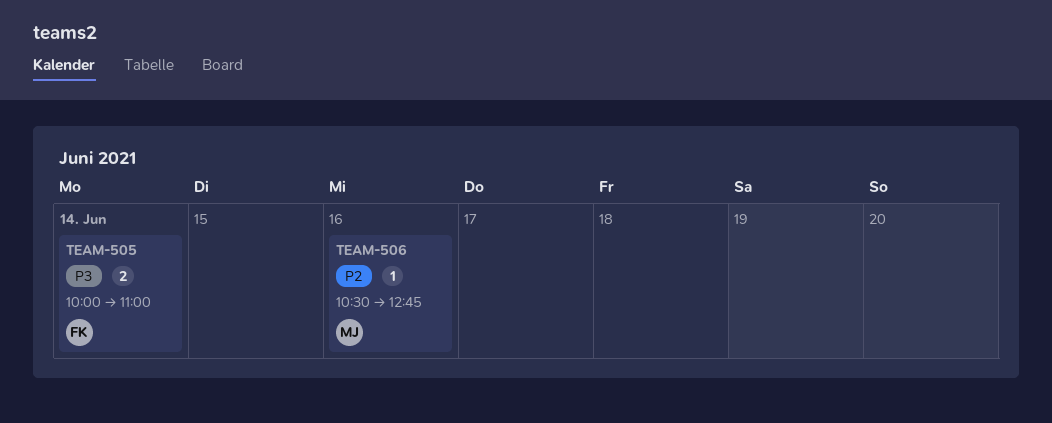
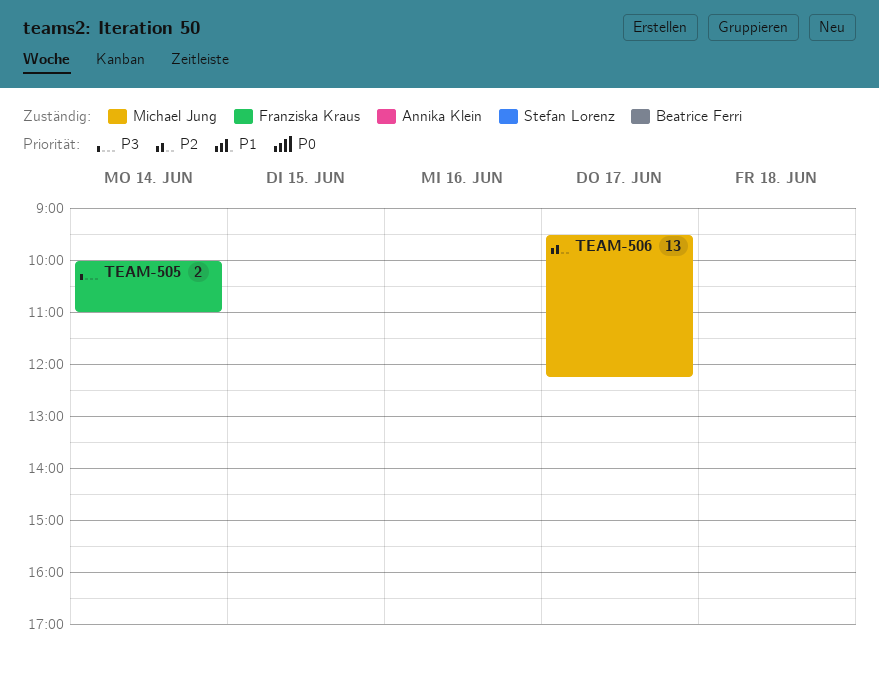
TEAM-506, estimate: 1 -> 13
TEAM-506, day: Jun 16 -> Jun 17
TEAM-506, begins: 10:30 -> 09:30
TEAM-506, ends: 12:45 -> 12:15

